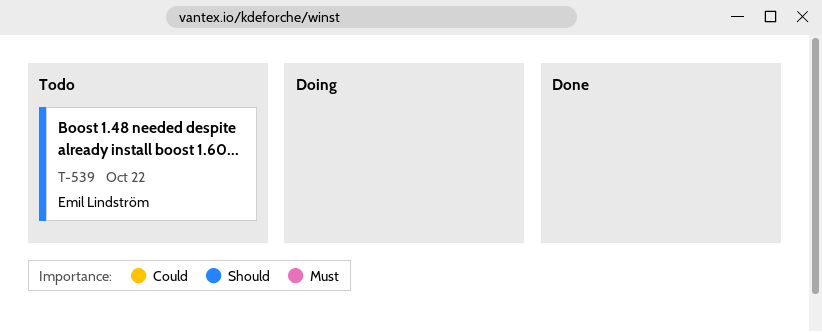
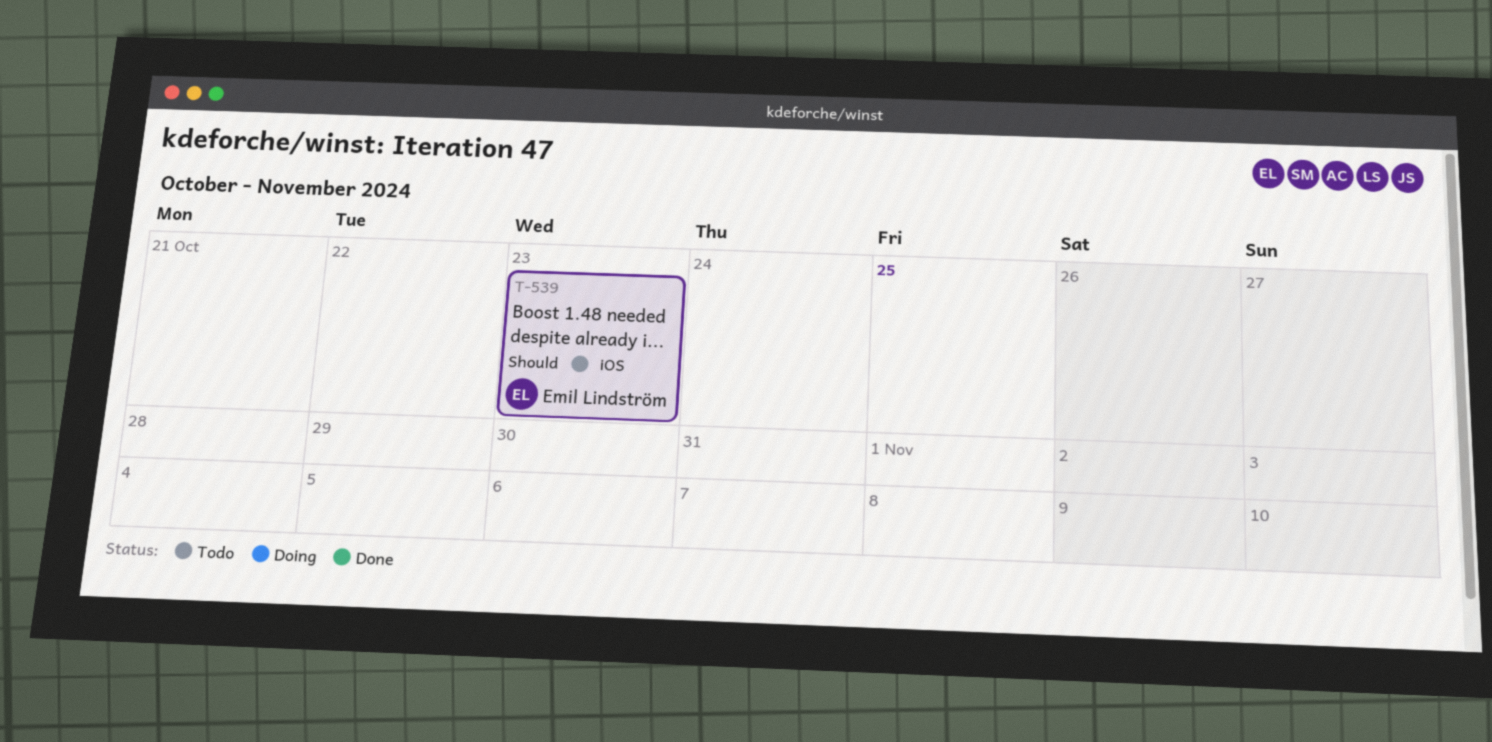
T-539, due: Oct 22 -> Oct 23

